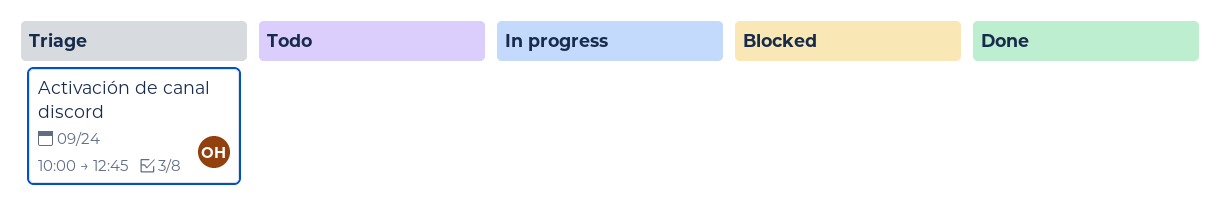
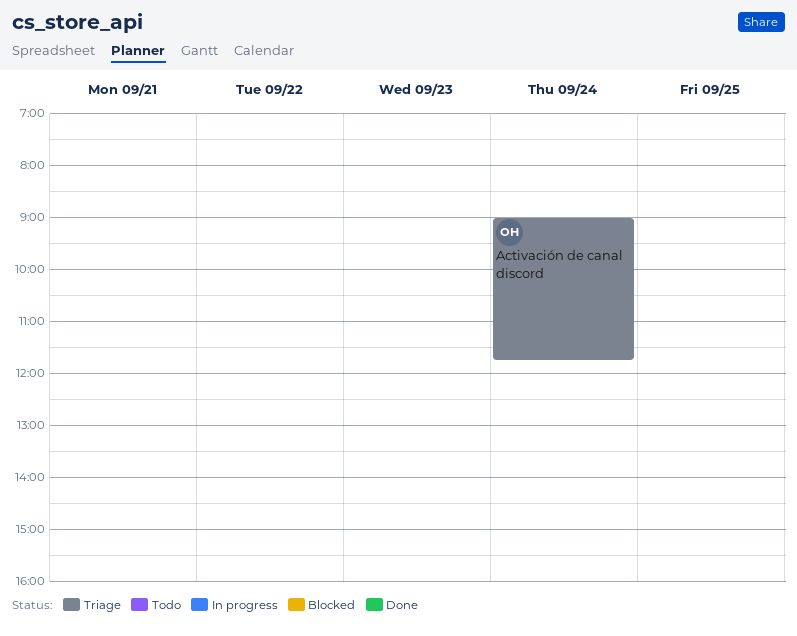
Activación de canal discord, begins: 10:00 -> 09:00
Activación de canal discord, ends: 12:45 -> 11:45

